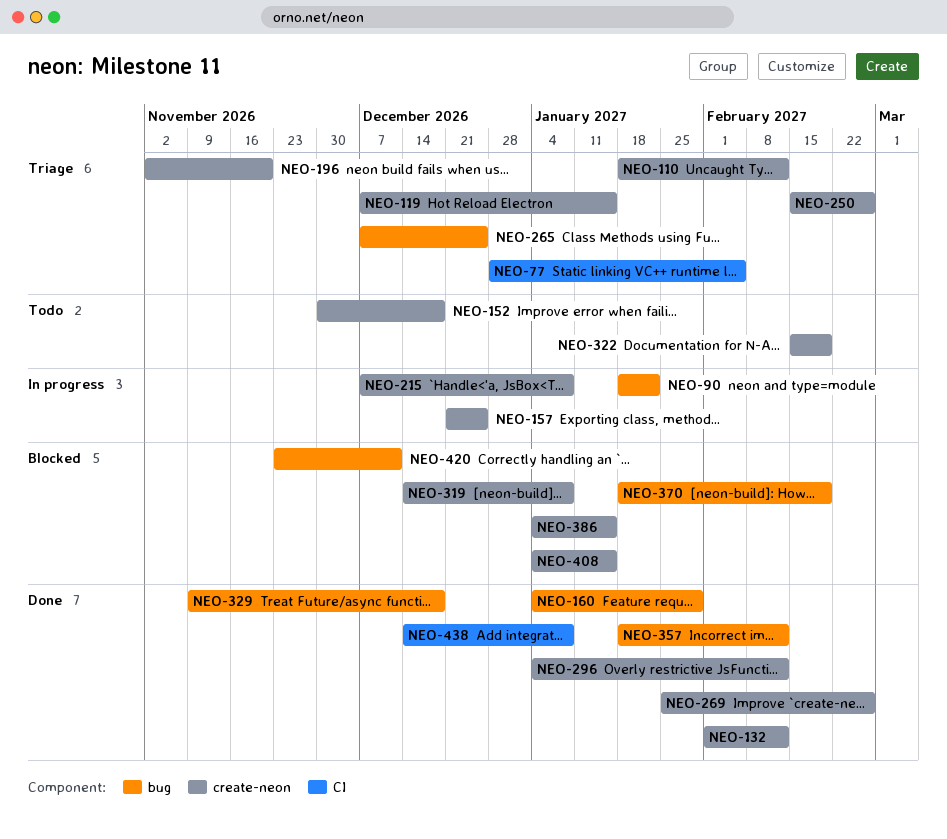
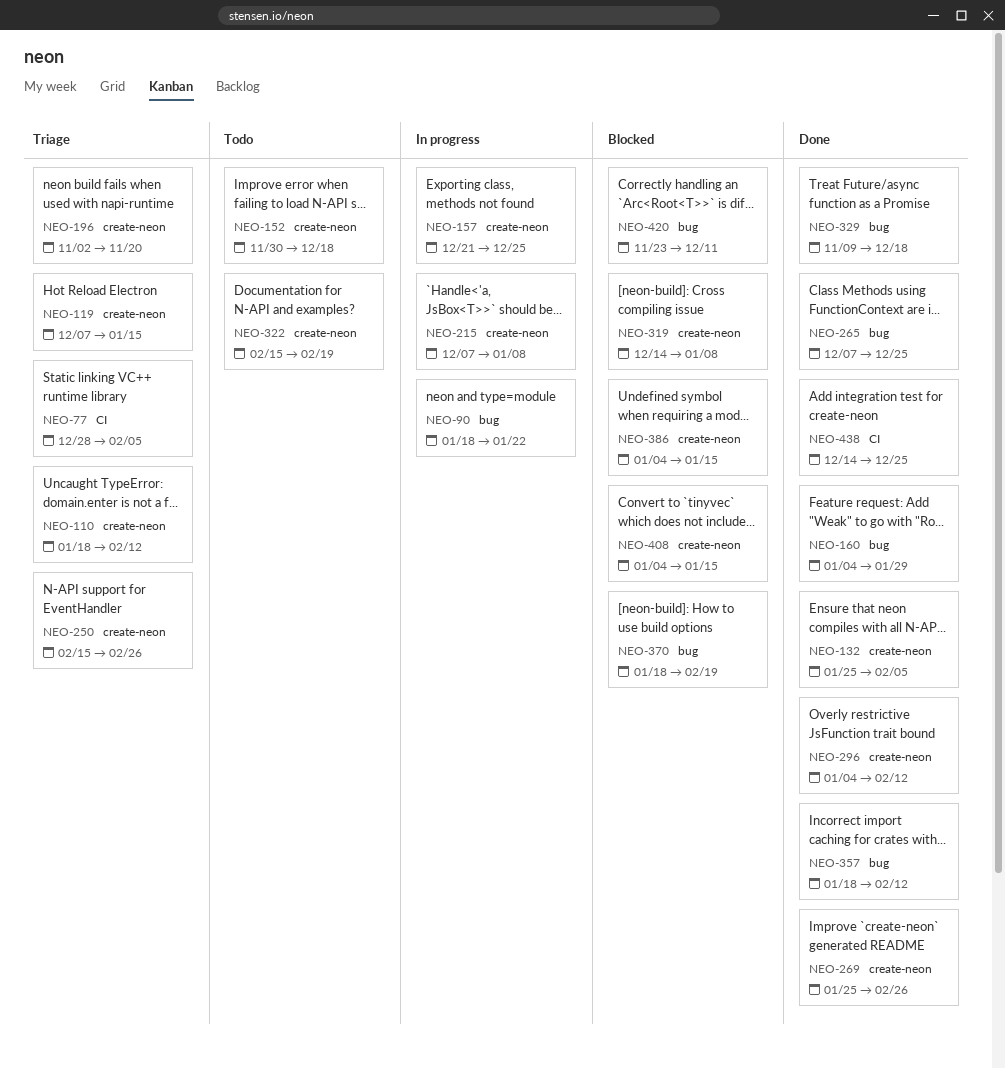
NEO-132, start: Feb 1 -> Jan 25
NEO-132, due: Feb 12 -> Feb 5
NEO-265, status: Triage -> Done
NEO-438, due: Jan 8 -> Dec 25

